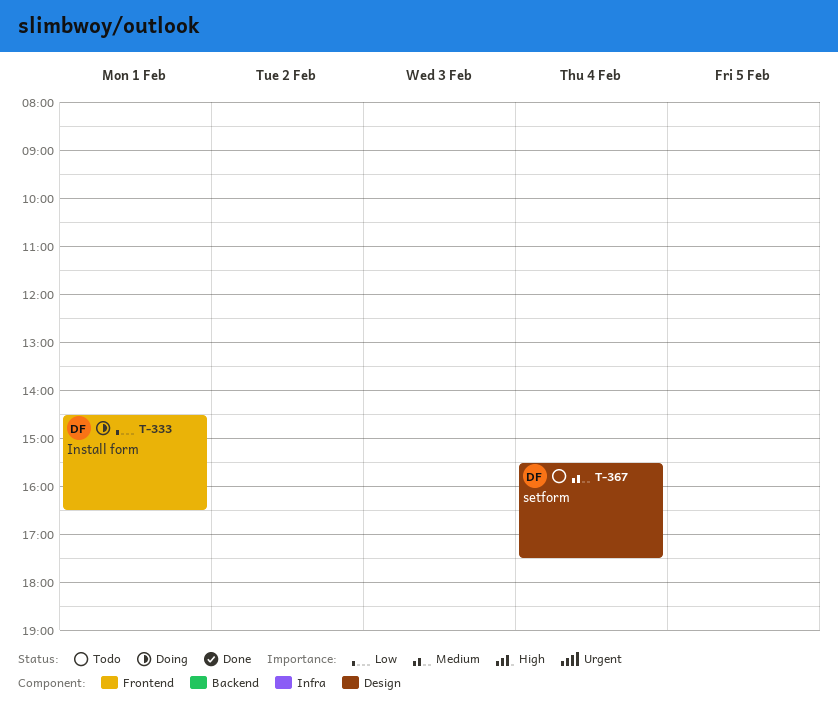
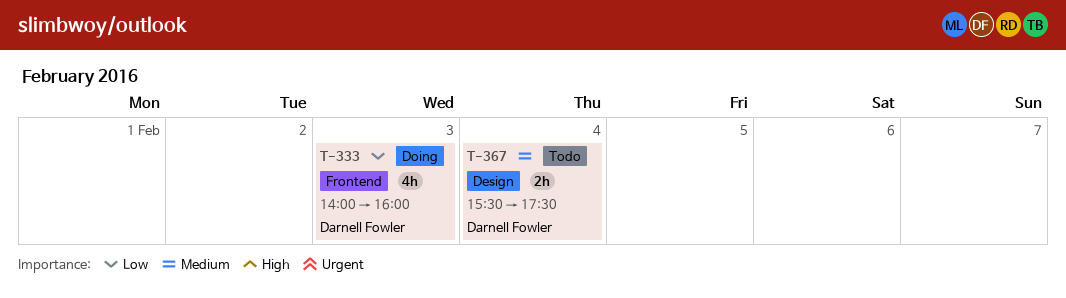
T-333, day: Feb 1 -> Feb 3
T-333, begins: 14:30 -> 14:00
T-333, ends: 16:30 -> 16:00

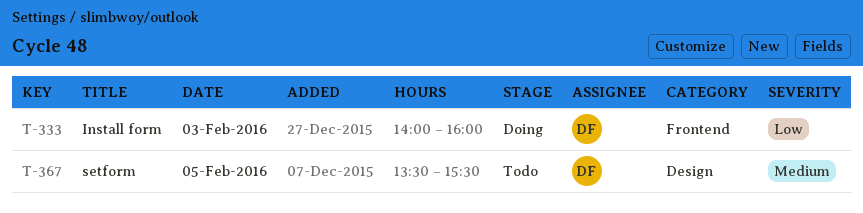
T-367, day: Feb 4 -> Feb 5
T-367, begins: 15:30 -> 13:30
T-367, ends: 17:30 -> 15:30

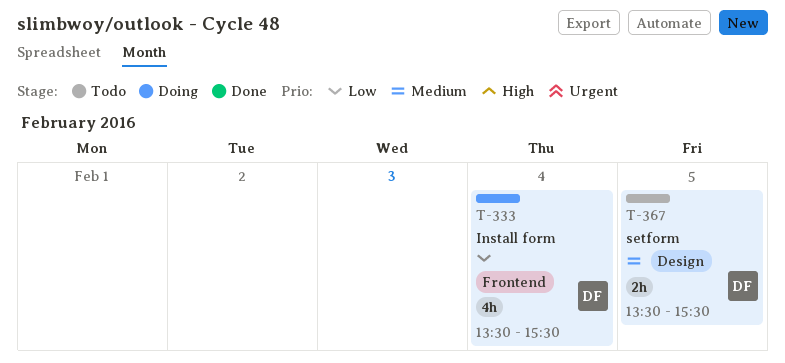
T-333, day: Feb 3 -> Feb 4
T-333, begins: 14:00 -> 13:30
T-333, ends: 16:00 -> 15:30

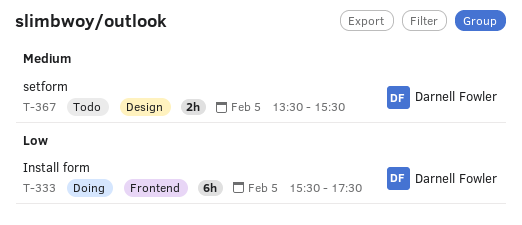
T-333, estimate: 4h -> 6h
T-333, day: Feb 4 -> Feb 5
T-333, begins: 13:30 -> 15:30
T-333, ends: 15:30 -> 17:30

